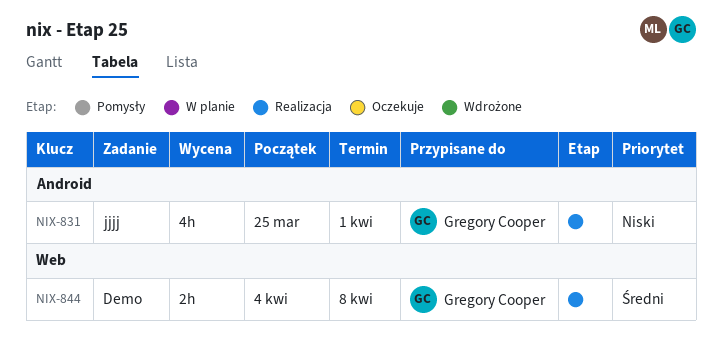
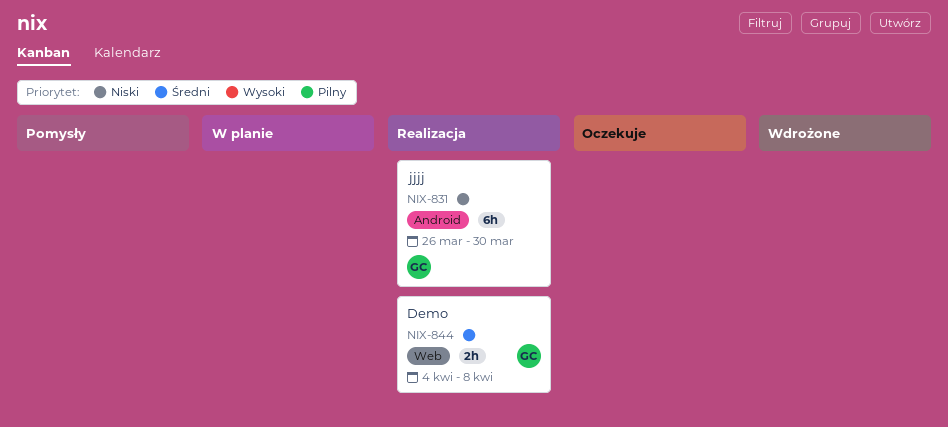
NIX-831, estimate: 4h -> 6h
NIX-831, start: Mar 25 -> Mar 26
NIX-831, due: Apr 1 -> Mar 30

